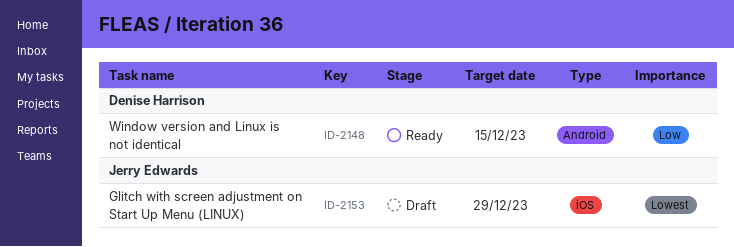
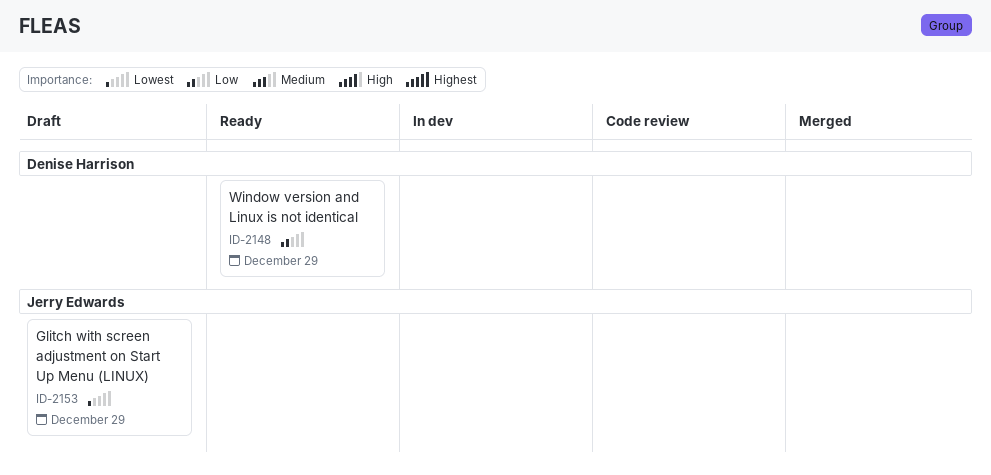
ID-2148, due: Dec 15 -> Dec 29

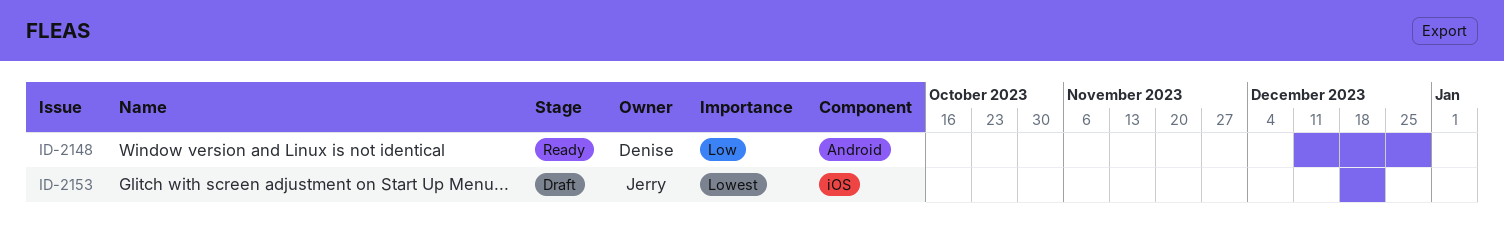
ID-2153, due: Dec 29 -> Dec 22

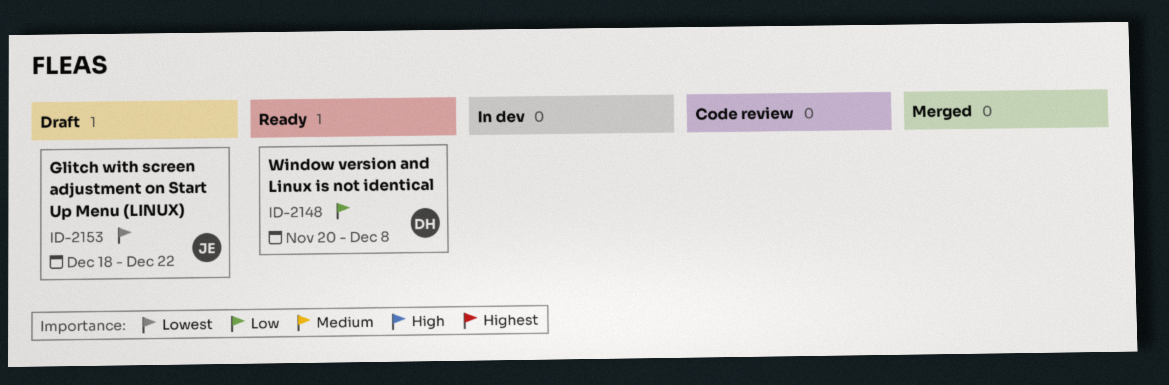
ID-2148, start: Dec 11 -> Nov 20
ID-2148, due: Dec 29 -> Dec 8

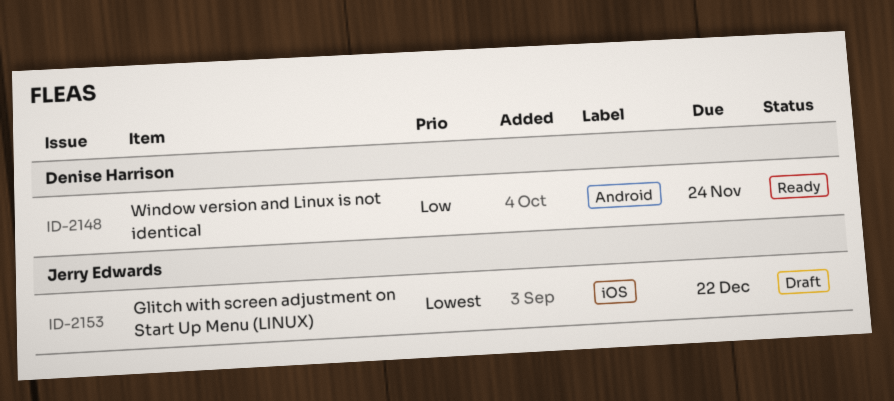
ID-2148, due: Dec 8 -> Nov 24

